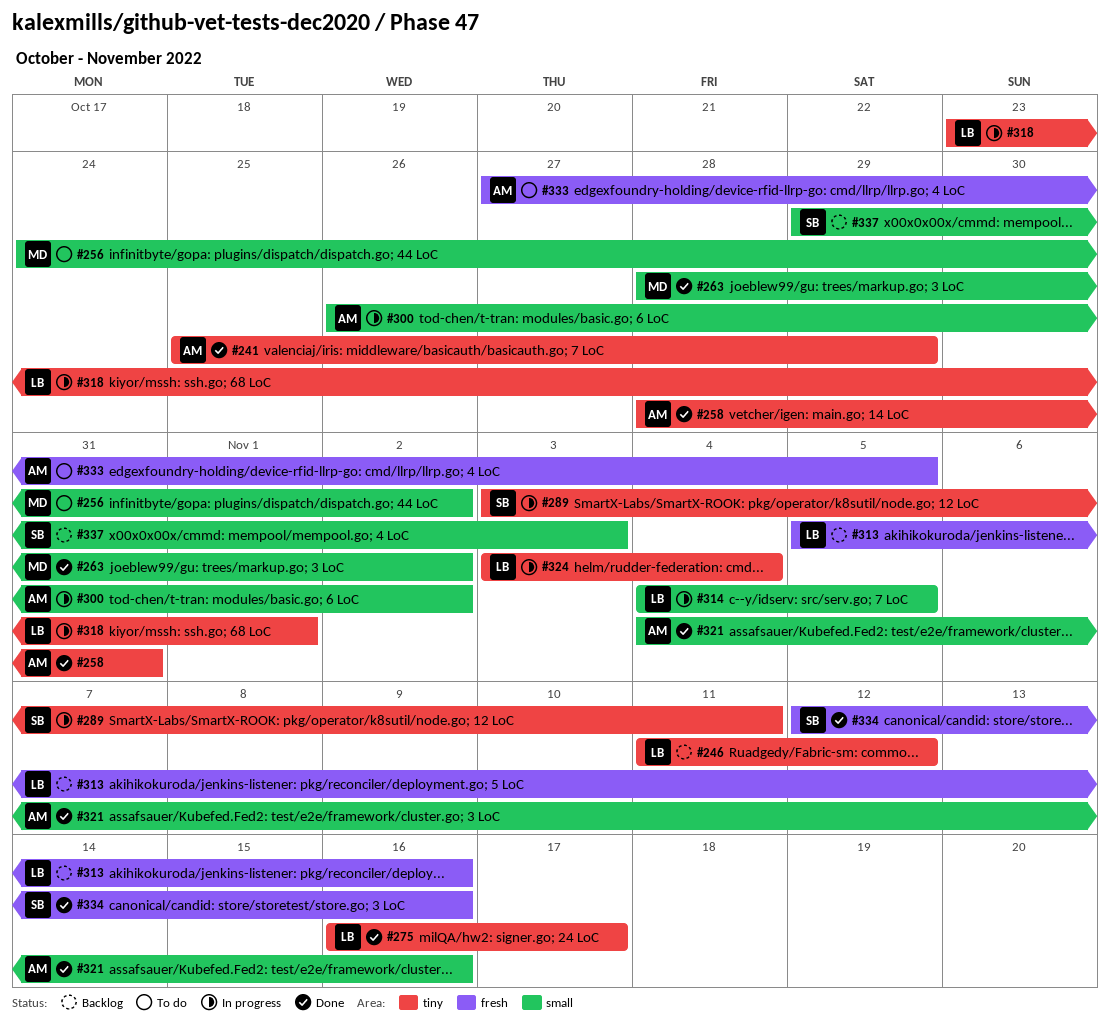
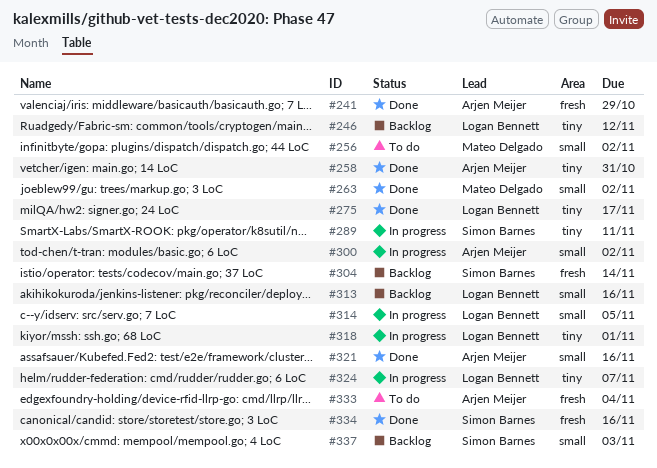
#241, label: tiny -> fresh
#304: none -> present
#313, label: fresh -> small
#324, due: Nov 4 -> Nov 7
#333, due: Nov 5 -> Nov 4

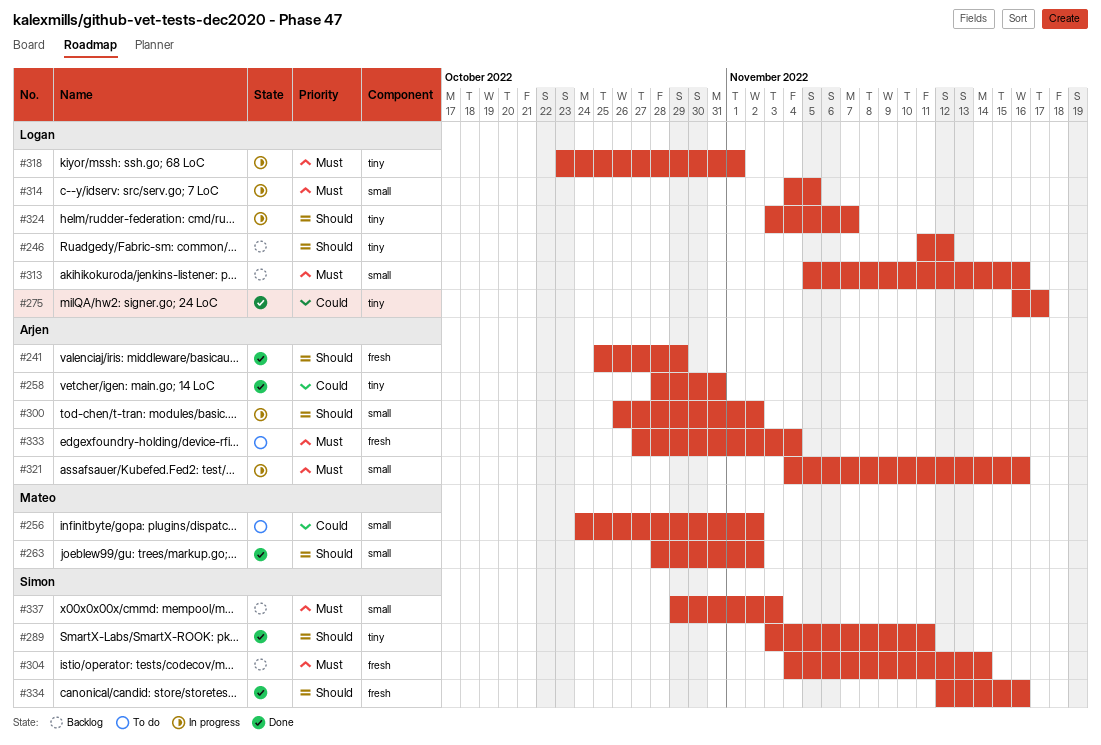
#289, status: In progress -> Done
#321, status: Done -> In progress

